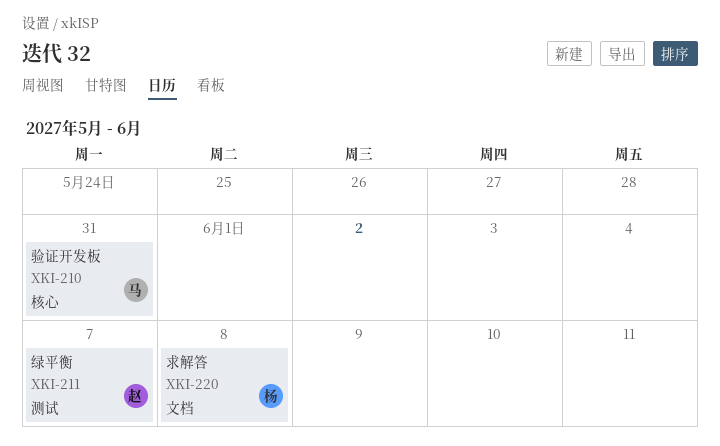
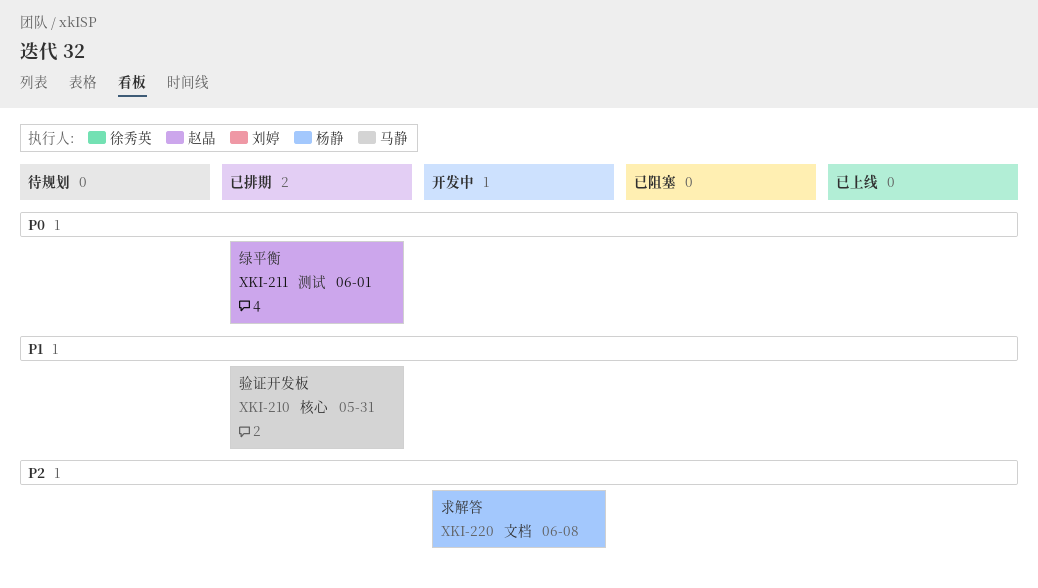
XKI-211, due: Jun 7 -> Jun 1

